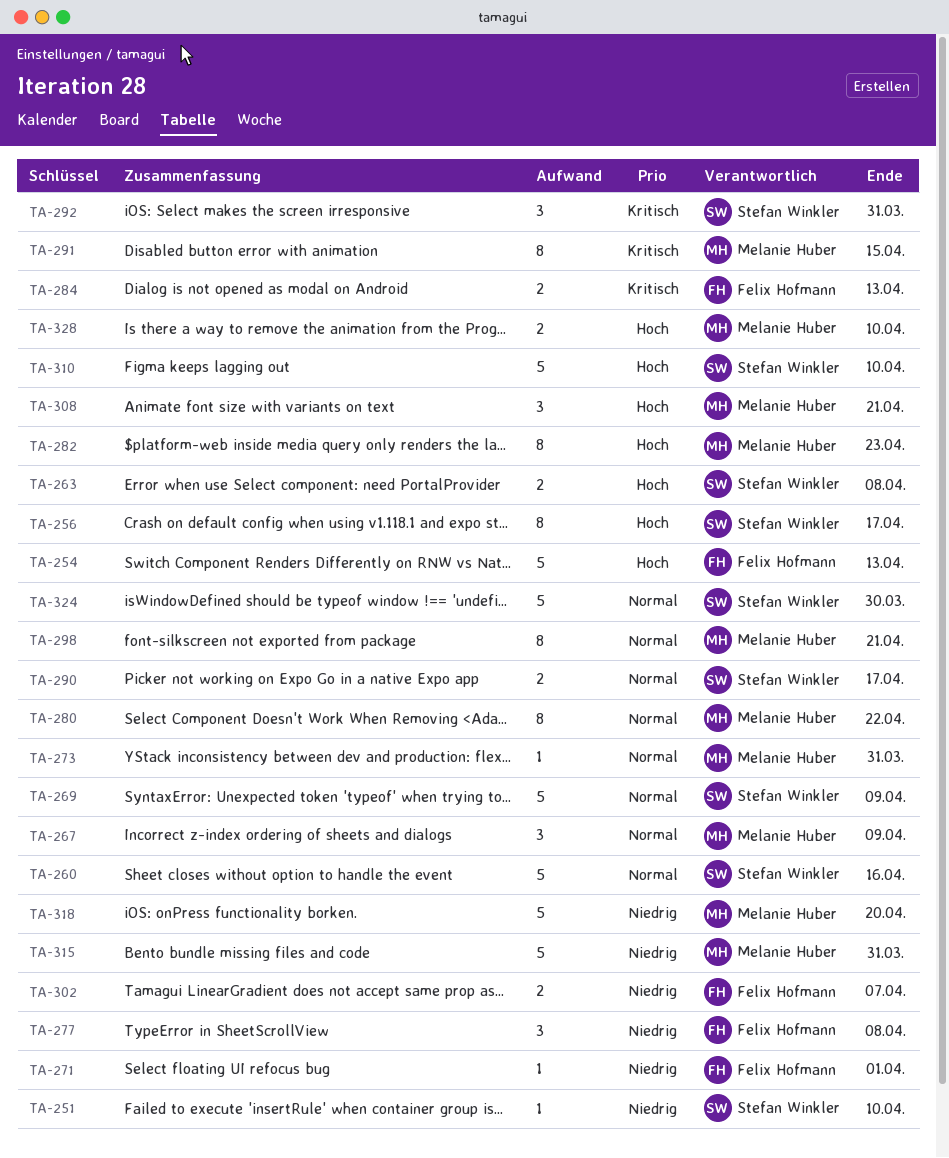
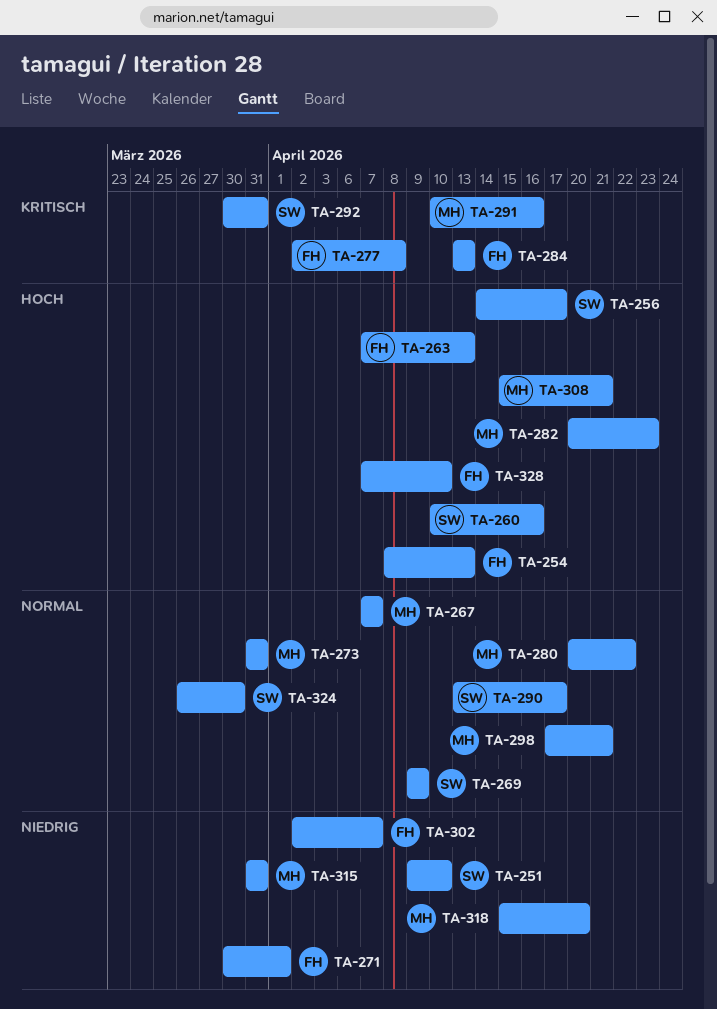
TA-260, priority: Normal -> Hoch
TA-263, owner: Stefan Winkler -> Felix Hofmann
TA-263, due: Apr 8 -> Apr 13
TA-267, due: Apr 9 -> Apr 7
TA-277, priority: Niedrig -> Kritisch
TA-291, due: Apr 15 -> Apr 16
TA-310: present -> none
TA-328, owner: Melanie Huber -> Felix Hofmann

